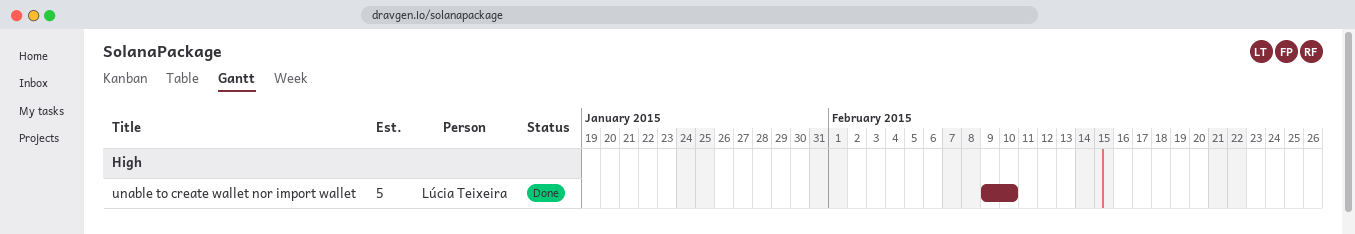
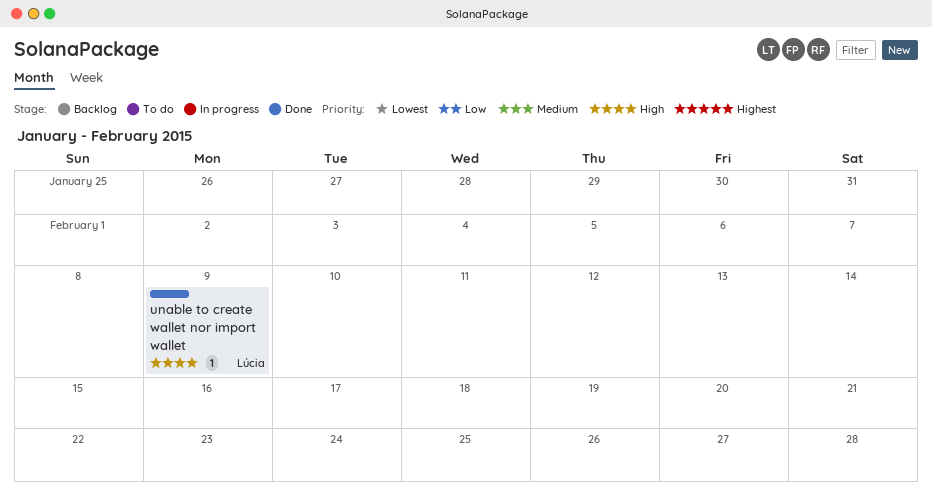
unable to create wallet nor import wallet, estimate: 5 -> 1
unable to create wallet nor import wallet, due: Feb 10 -> Feb 9

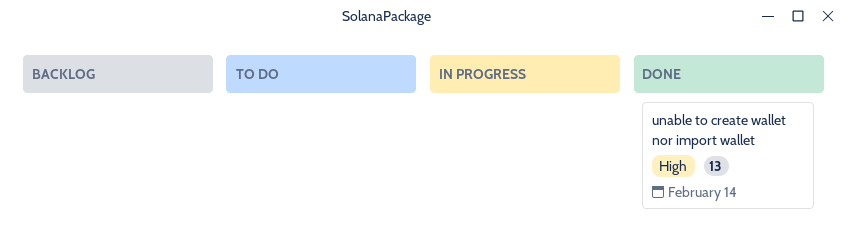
unable to create wallet nor import wallet, estimate: 1 -> 13
unable to create wallet nor import wallet, due: Feb 9 -> Feb 14

